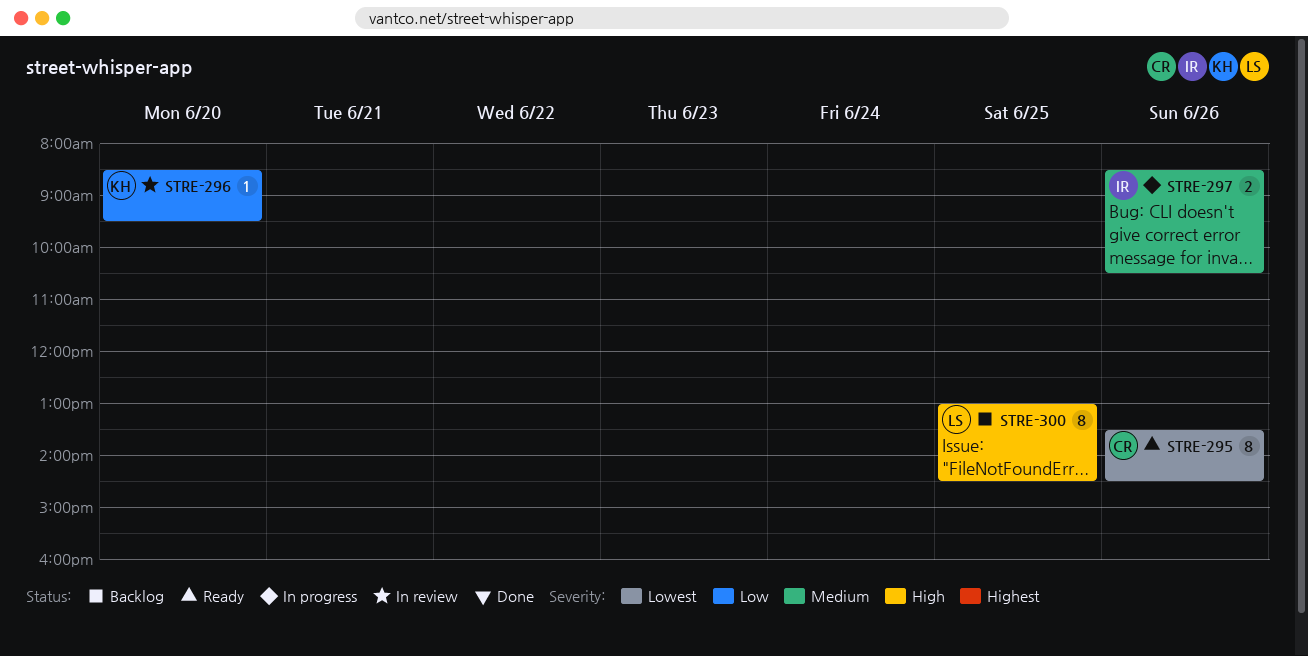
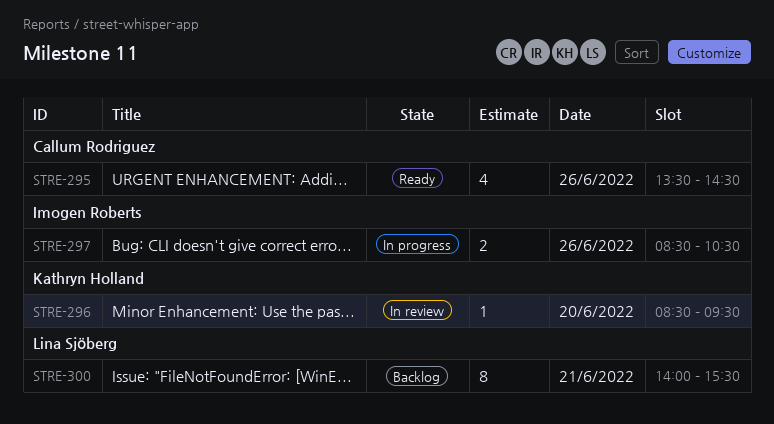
STRE-295, estimate: 8 -> 4
STRE-300, day: Jun 25 -> Jun 21
STRE-300, begins: 13:00 -> 14:00
STRE-300, ends: 14:30 -> 15:30

